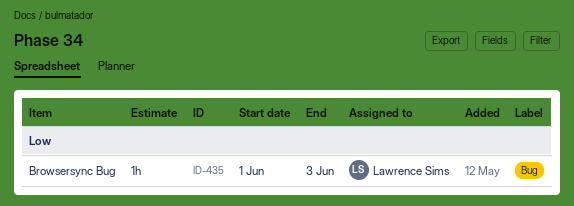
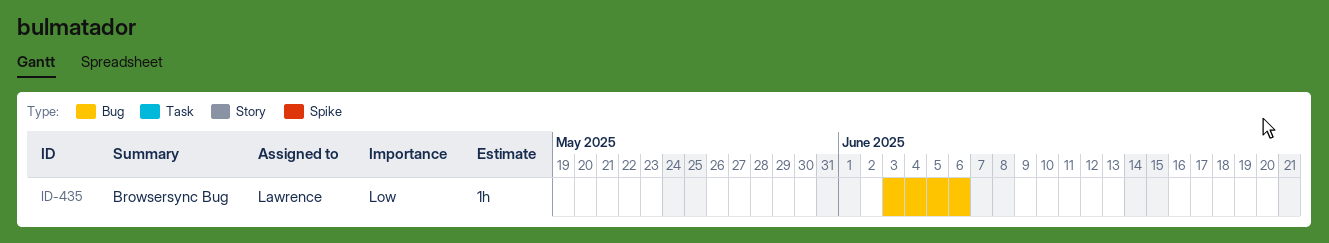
ID-435, start: Jun 1 -> Jun 3
ID-435, due: Jun 3 -> Jun 6

